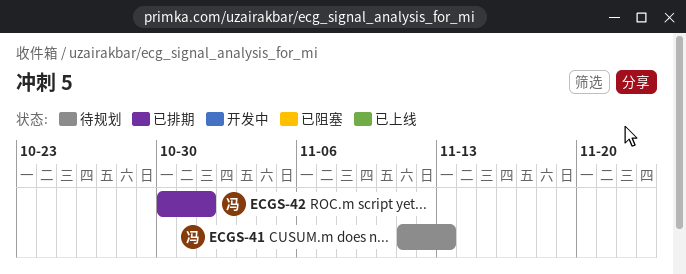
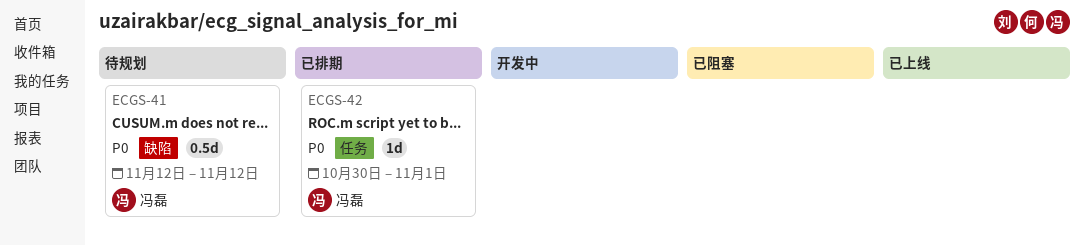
ECGS-41, start: Nov 11 -> Nov 12
ECGS-41, due: Nov 13 -> Nov 12

